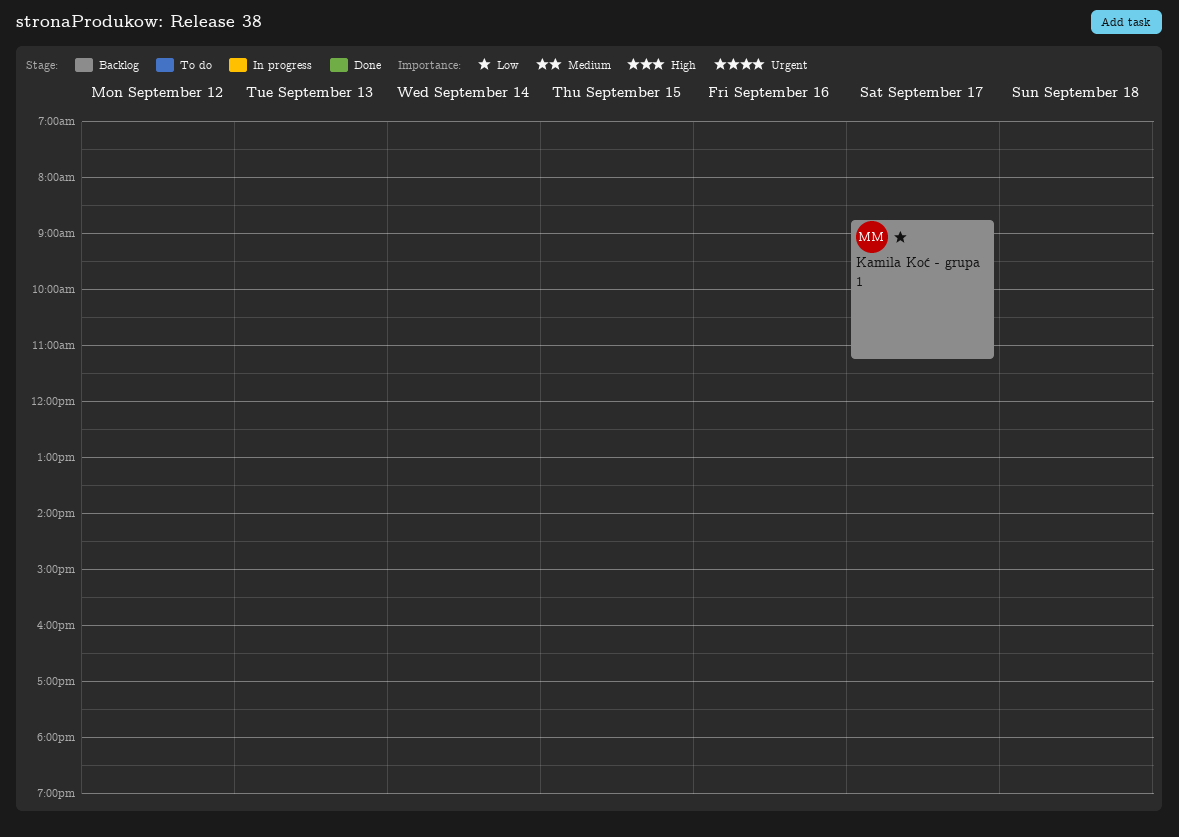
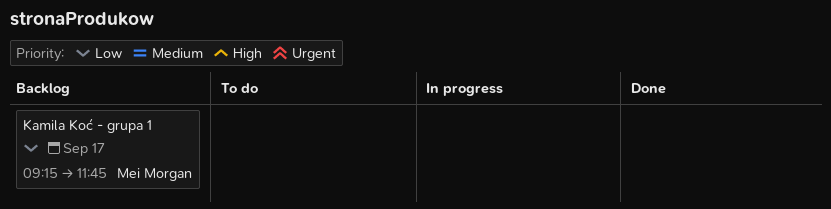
Kamila Koć - grupa 1, begins: 08:45 -> 09:15
Kamila Koć - grupa 1, ends: 11:15 -> 11:45

